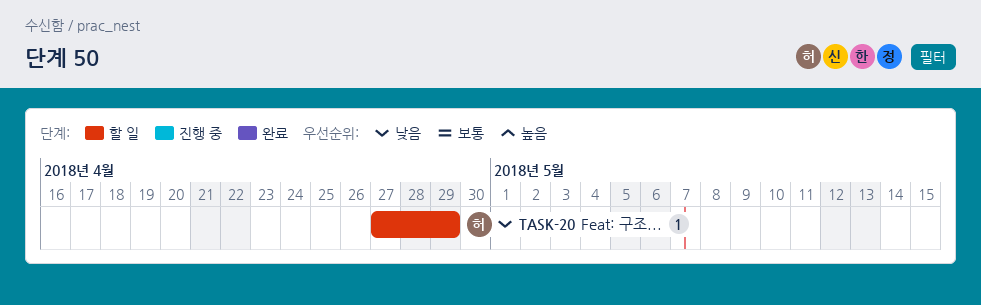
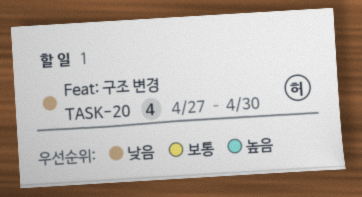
TASK-20, estimate: 1 -> 4
TASK-20, due: Apr 29 -> Apr 30

